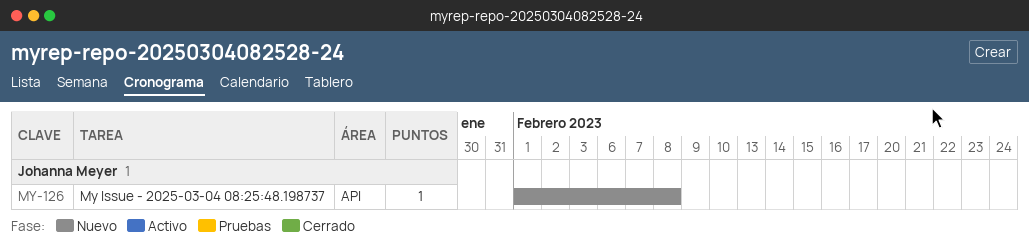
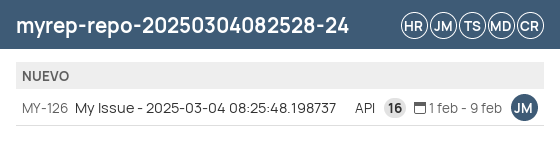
MY-126, estimate: 1 -> 16
MY-126, due: Feb 8 -> Feb 9

